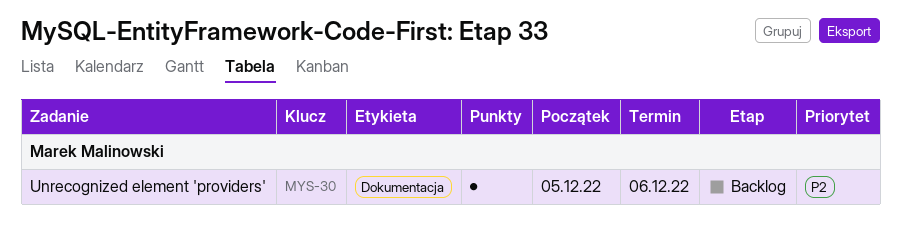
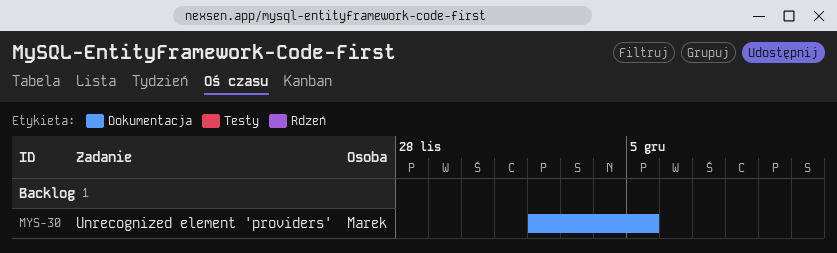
MYS-30, start: Dec 5 -> Dec 2
MYS-30, due: Dec 6 -> Dec 5

